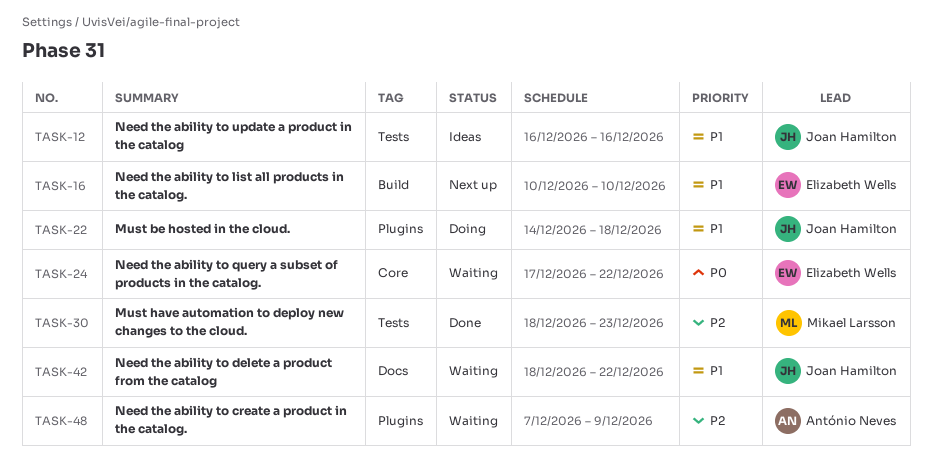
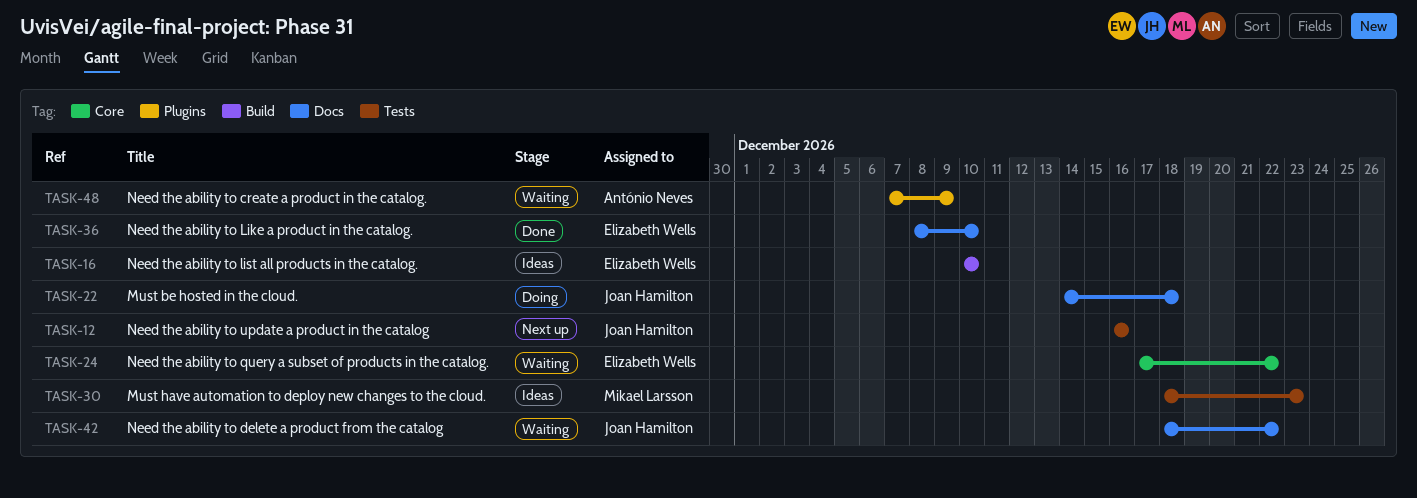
TASK-12, status: Ideas -> Next up
TASK-16, status: Next up -> Ideas
TASK-22, label: Plugins -> Docs
TASK-30, status: Done -> Ideas
TASK-36: none -> present

